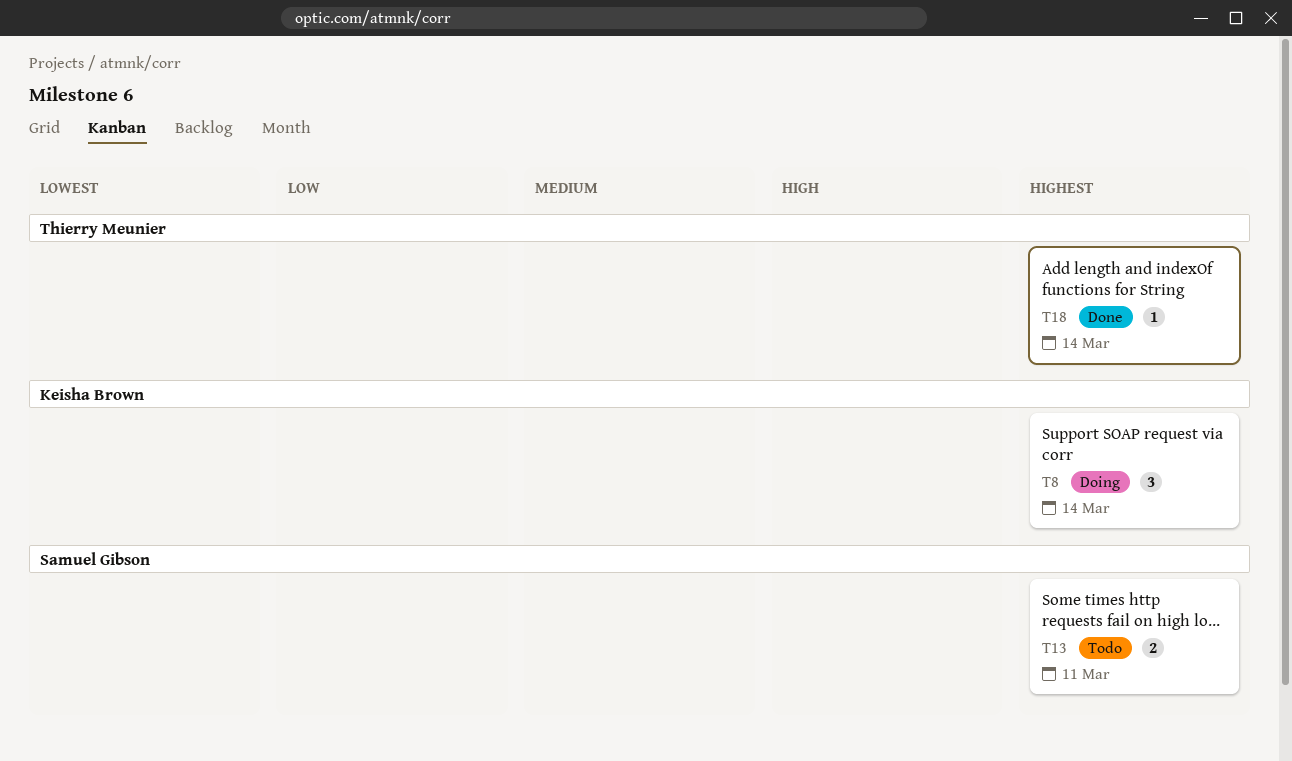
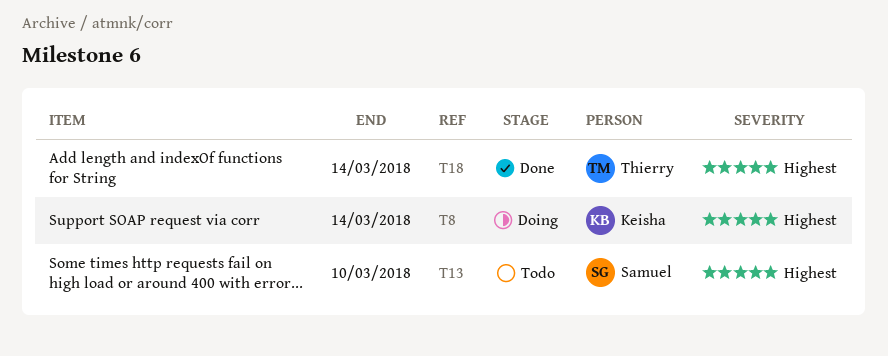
T13, due: Mar 11 -> Mar 10

